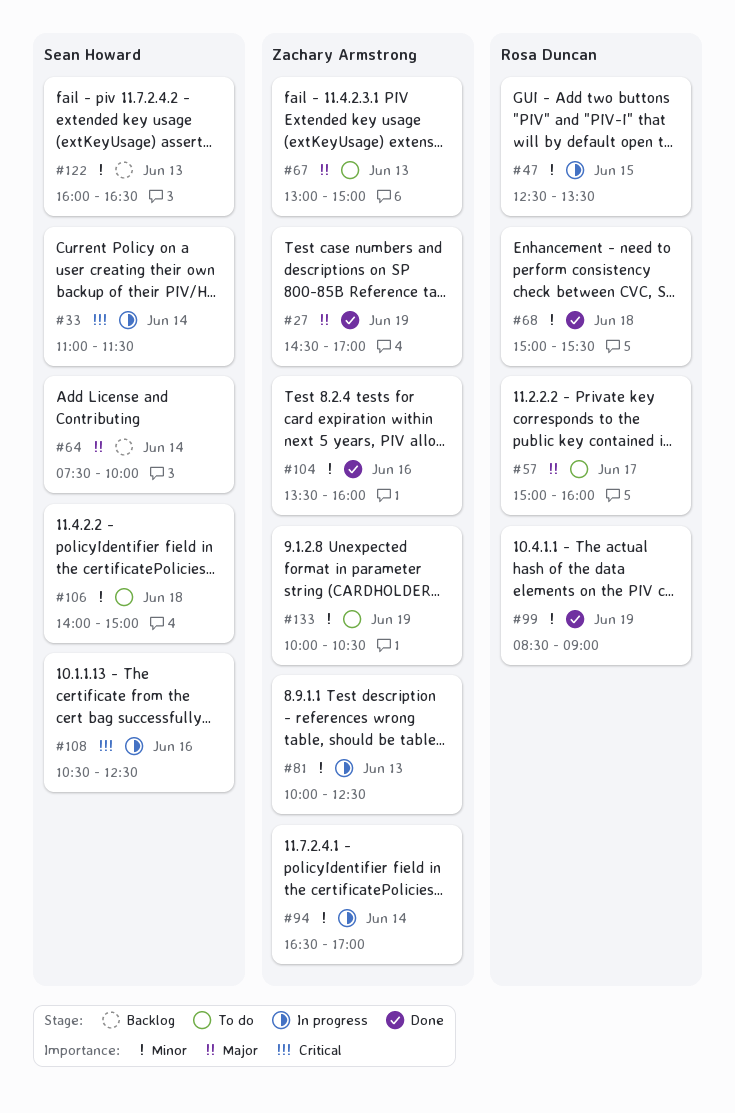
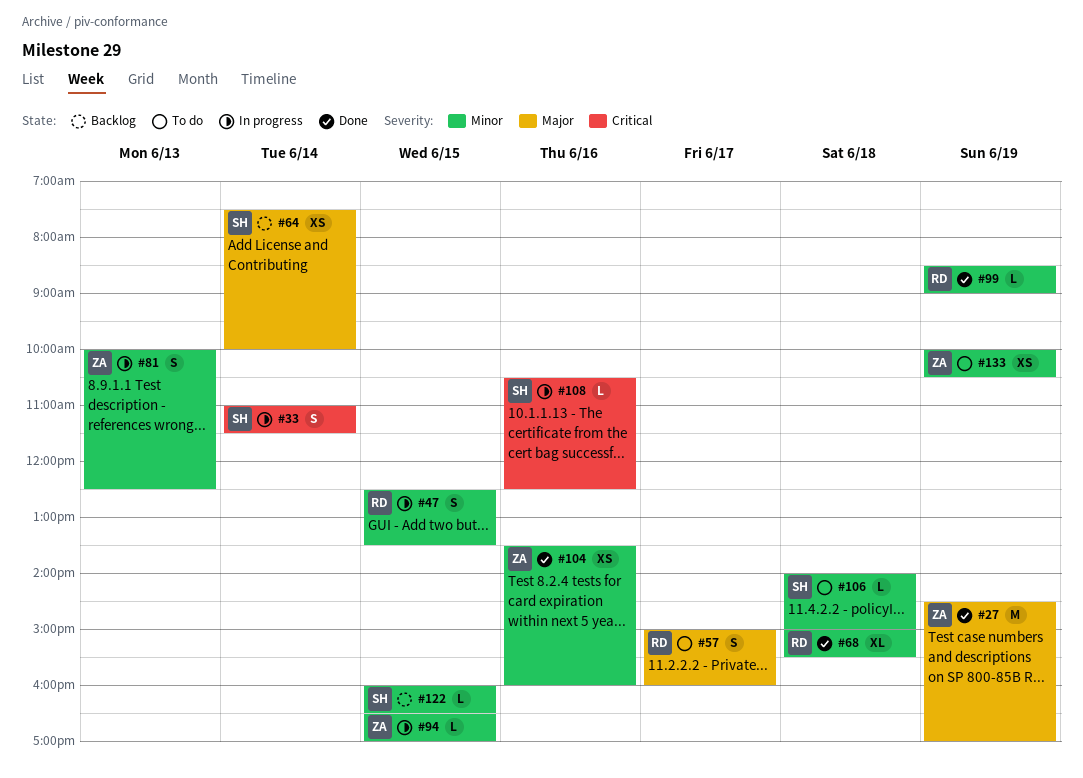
#67: present -> none
#94, day: Jun 14 -> Jun 15
#122, day: Jun 13 -> Jun 15

